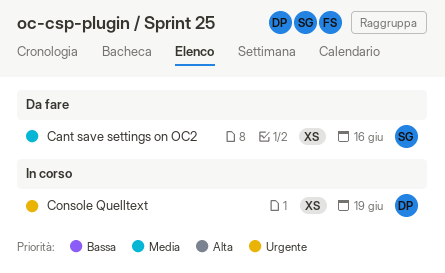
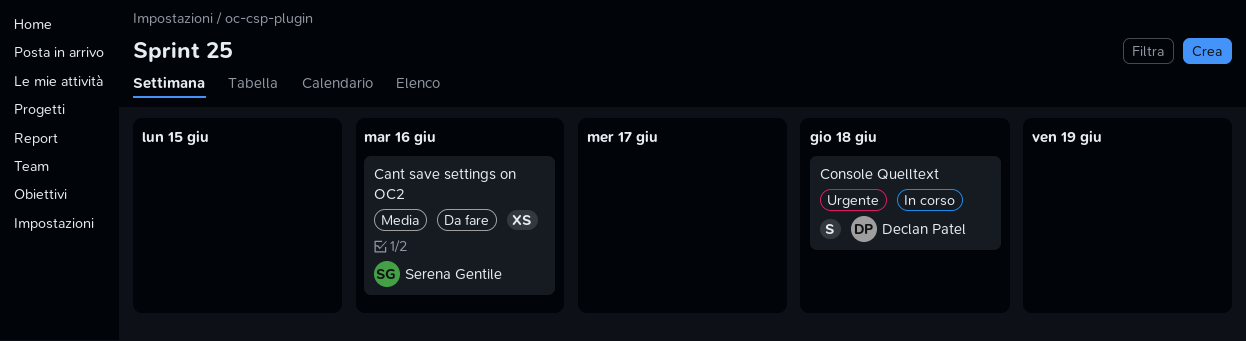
Console Quelltext, estimate: XS -> S
Console Quelltext, due: Jun 19 -> Jun 18

